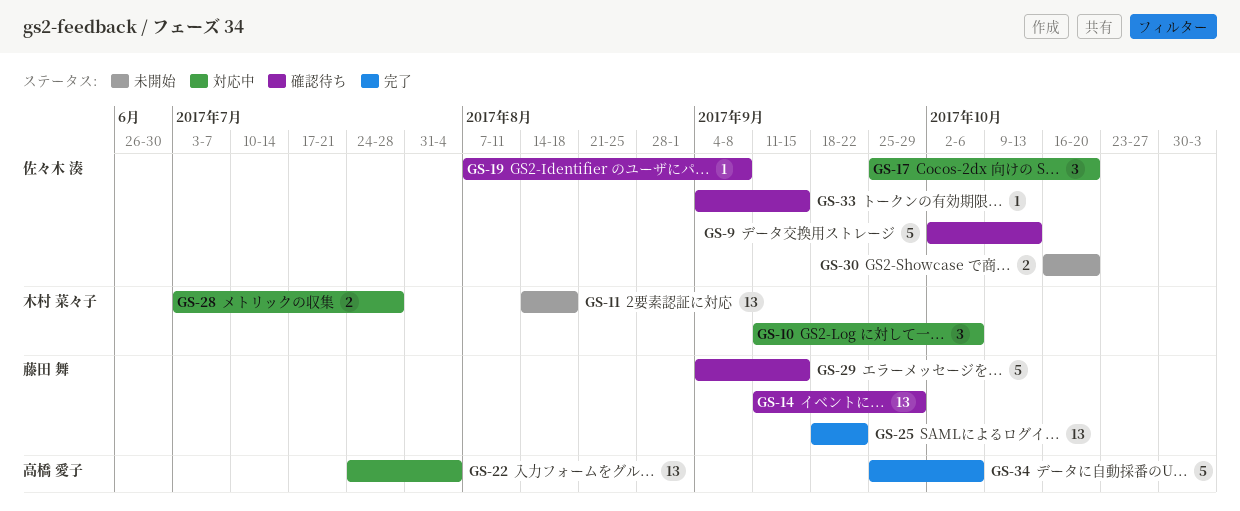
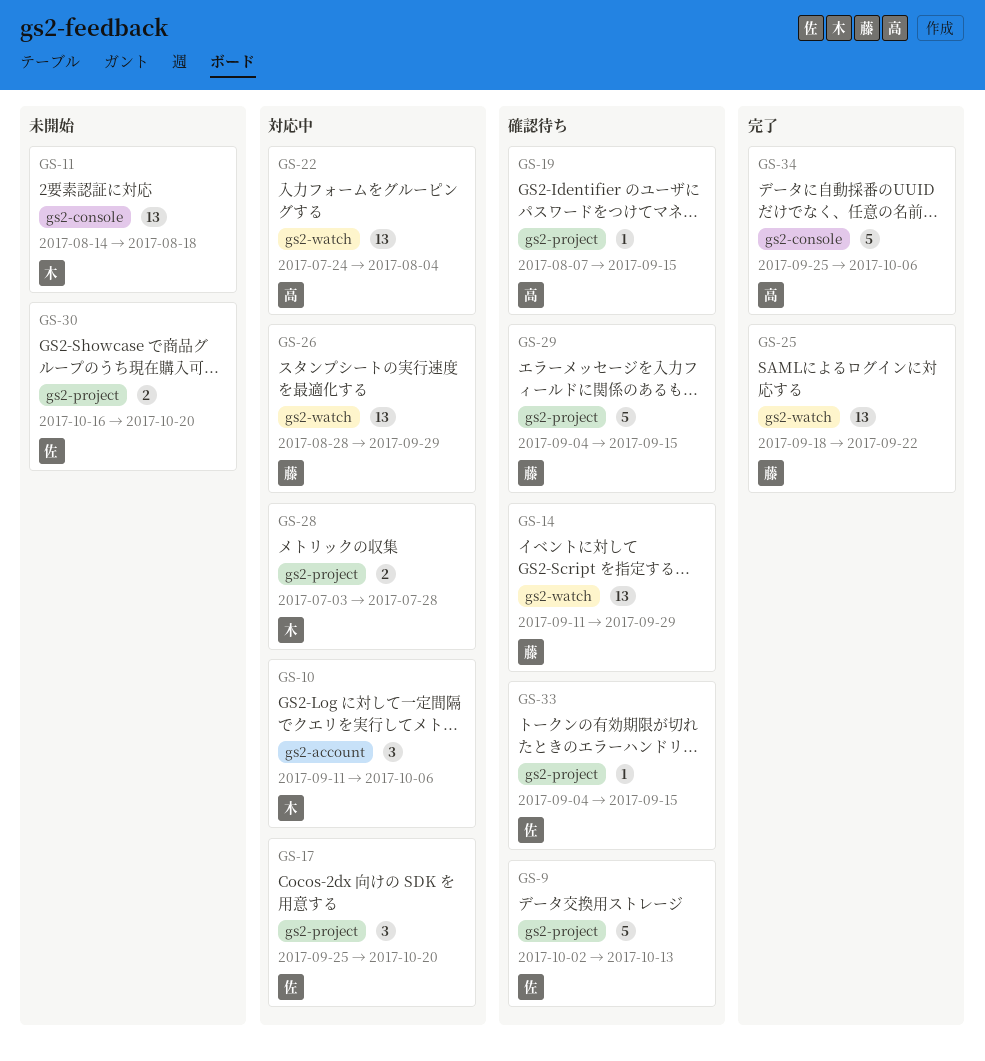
GS-19, owner: 佐々木 湊 -> 高橋 愛子
GS-19, due: Sep 8 -> Sep 15
GS-26: none -> present

